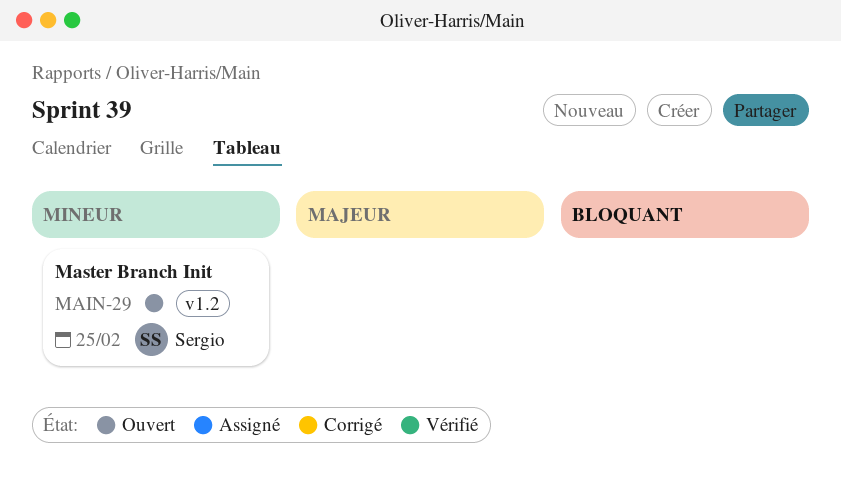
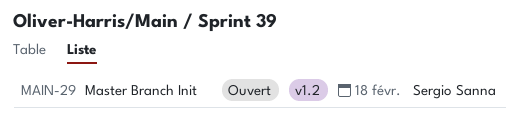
MAIN-29, due: Feb 25 -> Feb 18

